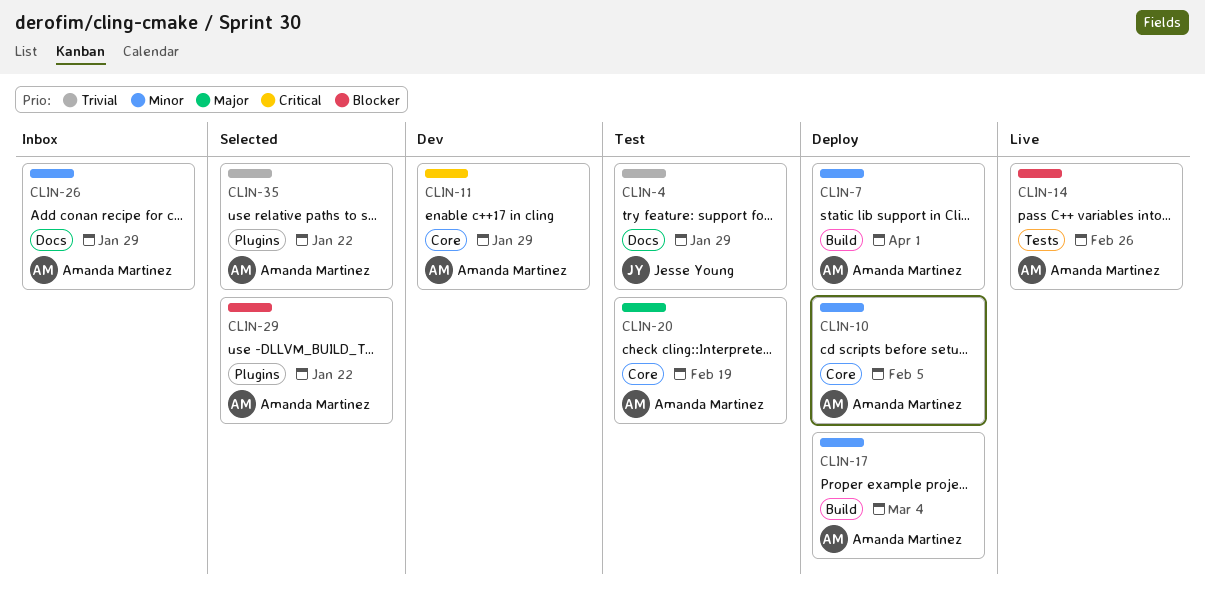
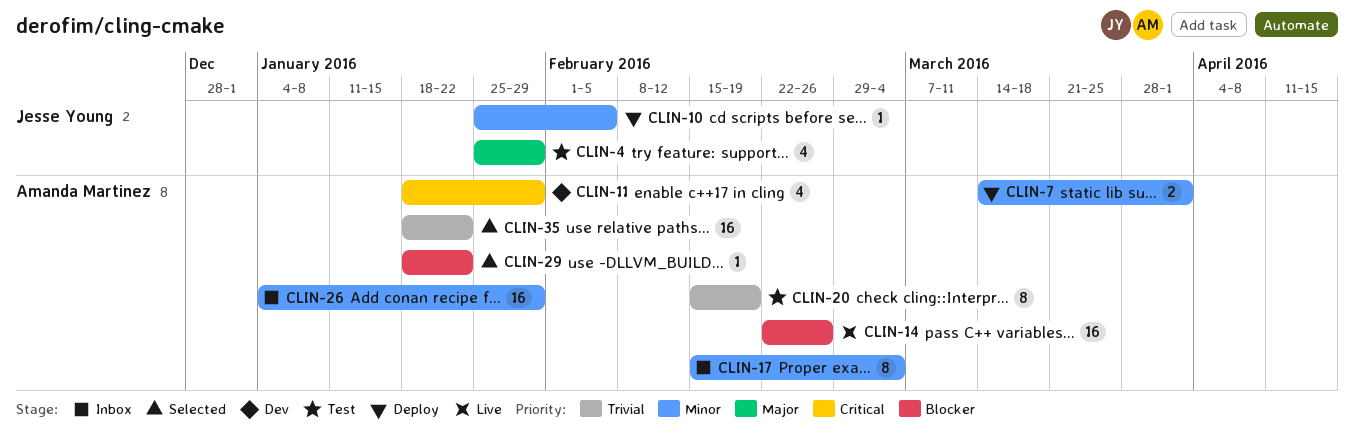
CLIN-4, priority: Trivial -> Major
CLIN-10, owner: Amanda Martinez -> Jesse Young
CLIN-17, status: Deploy -> Inbox
CLIN-20, priority: Major -> Trivial

